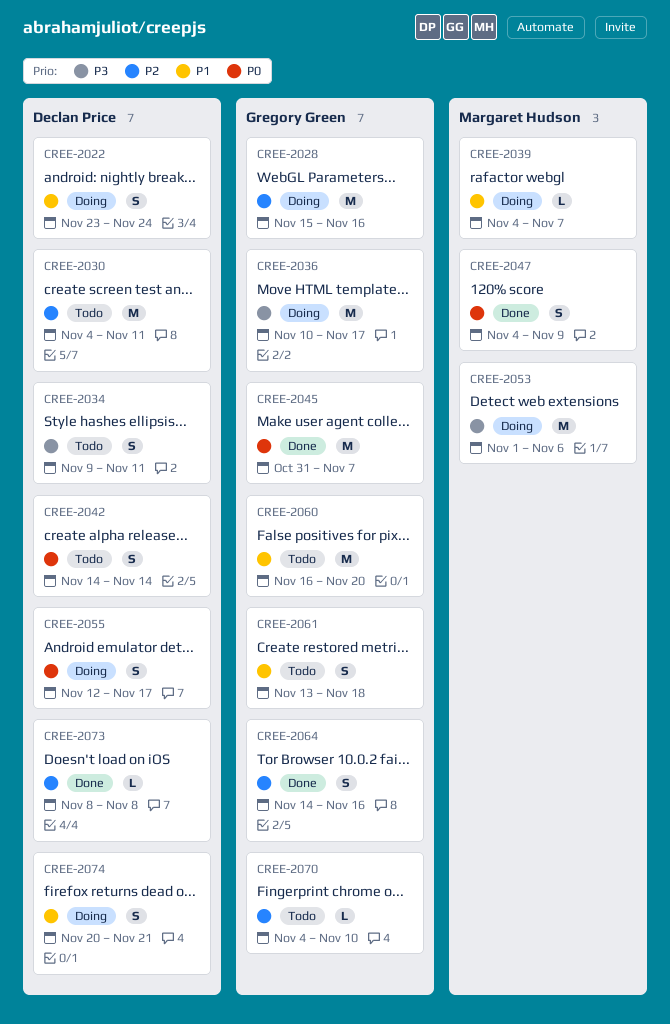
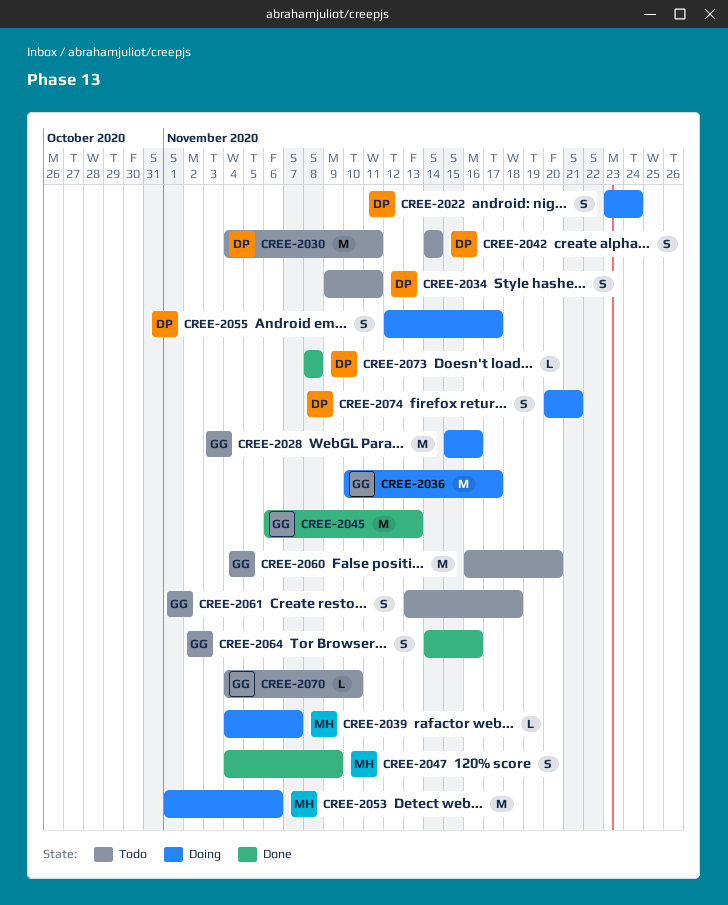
CREE-2045, start: Oct 31 -> Nov 6
CREE-2045, due: Nov 7 -> Nov 13

